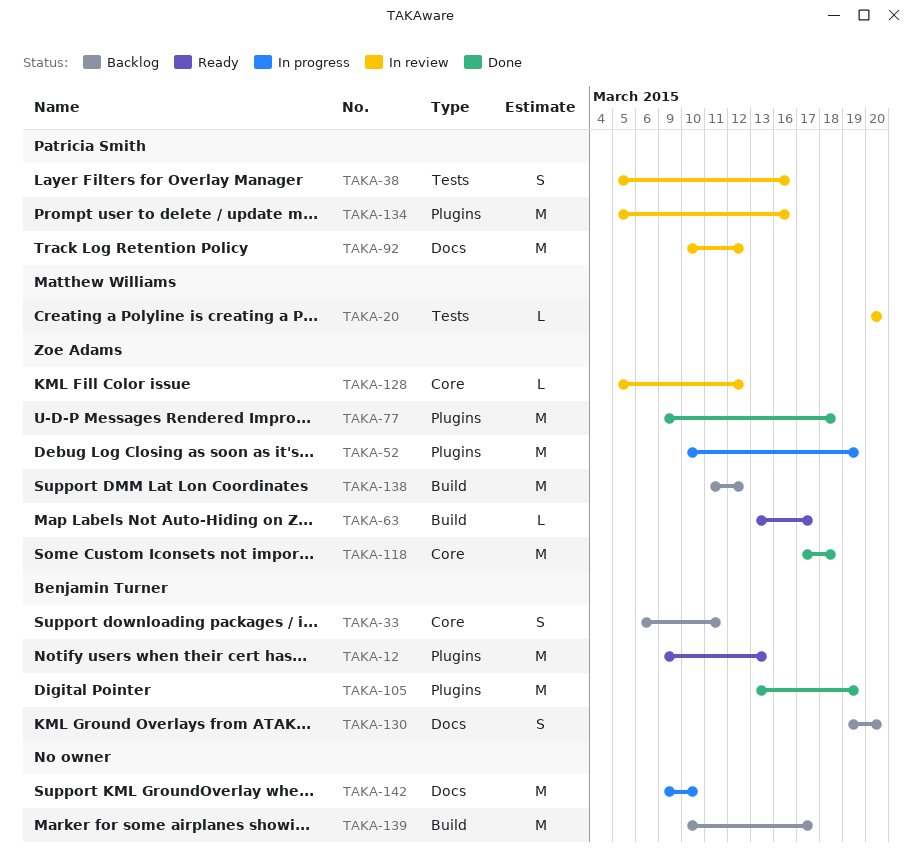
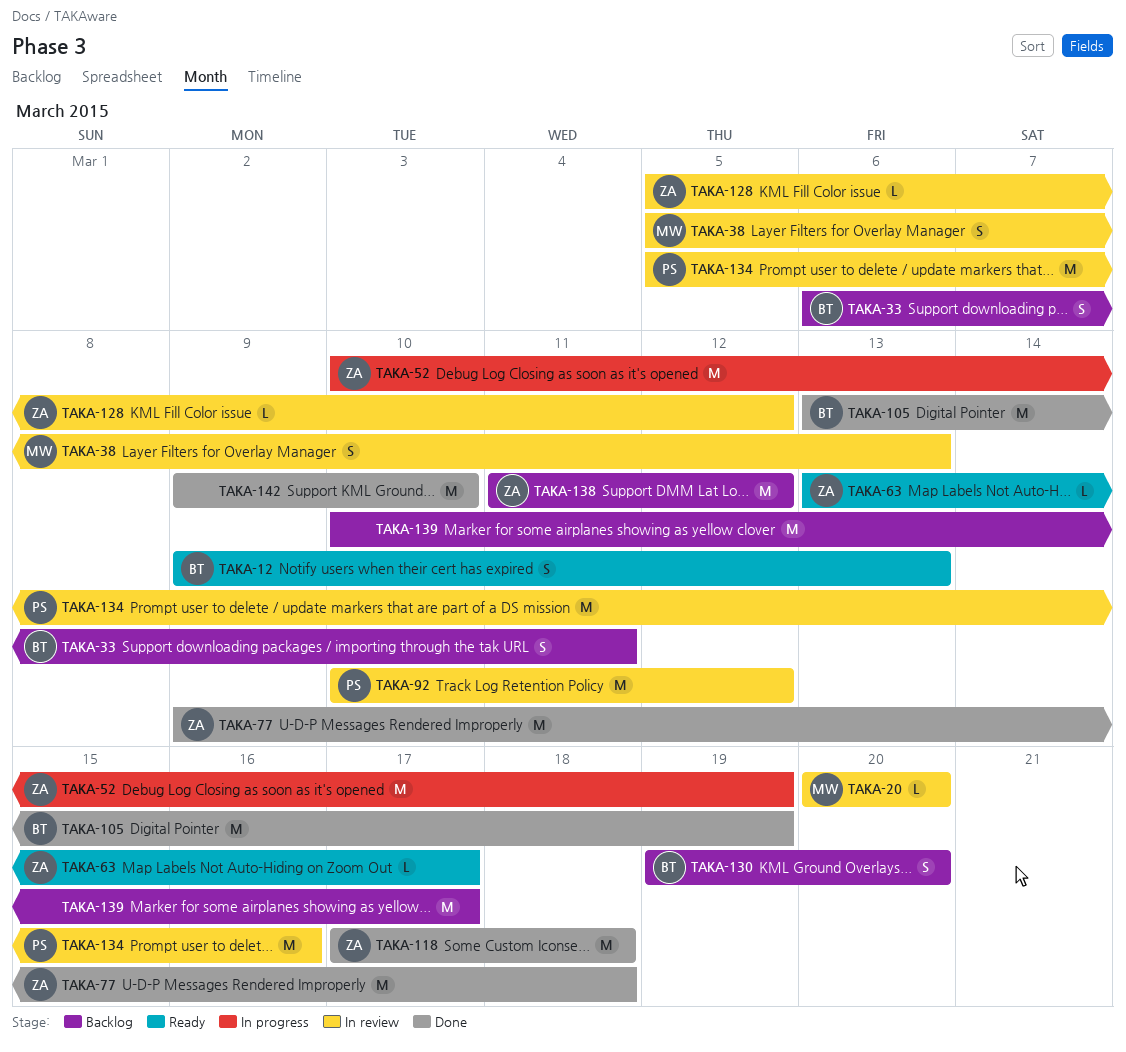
TAKA-12, estimate: M -> S
TAKA-38, owner: Patricia Smith -> Matthew Williams
TAKA-38, due: Mar 16 -> Mar 13
TAKA-142, status: In progress -> Done

